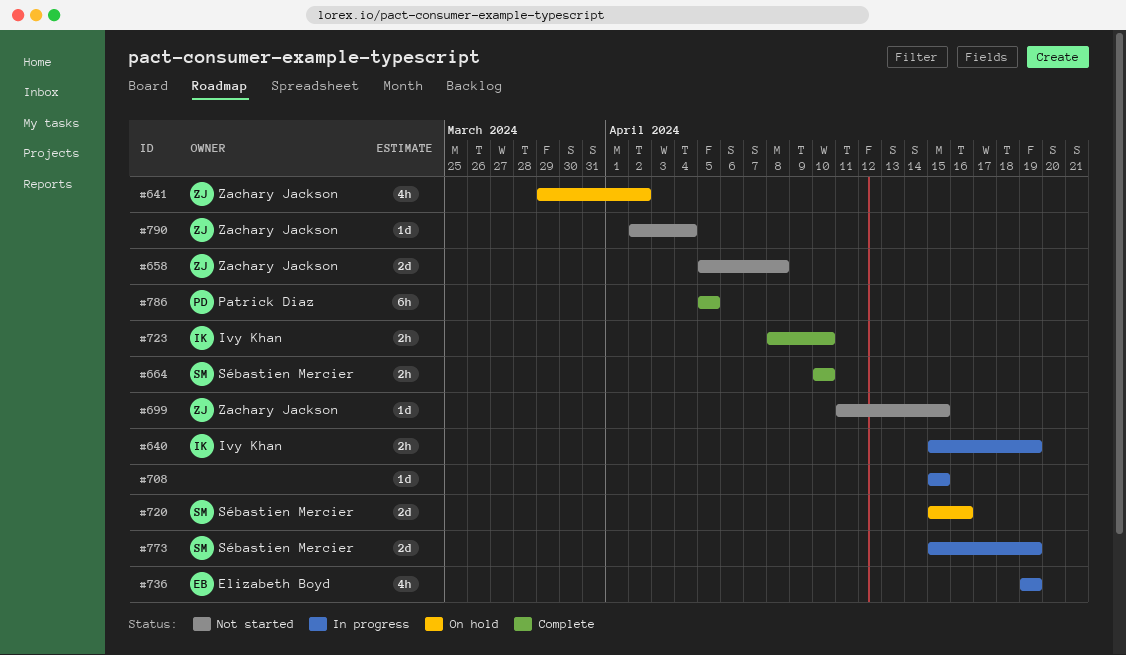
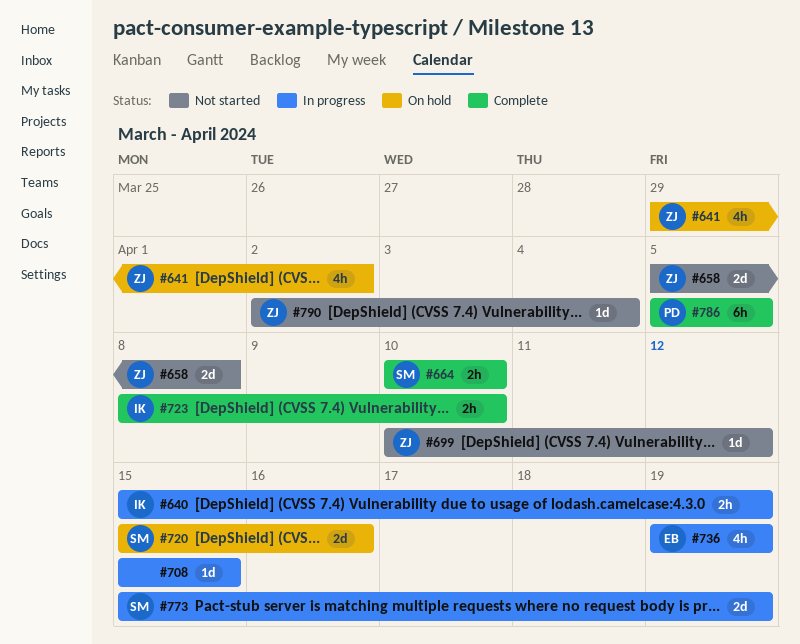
#699, start: Apr 11 -> Apr 10
#699, due: Apr 15 -> Apr 12

